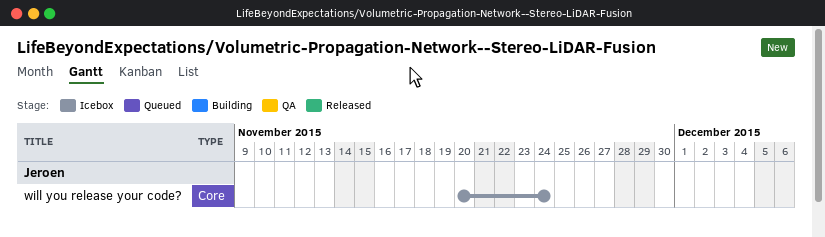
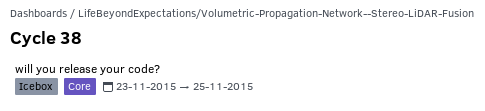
will you release your code?, start: Nov 20 -> Nov 23
will you release your code?, due: Nov 24 -> Nov 25

